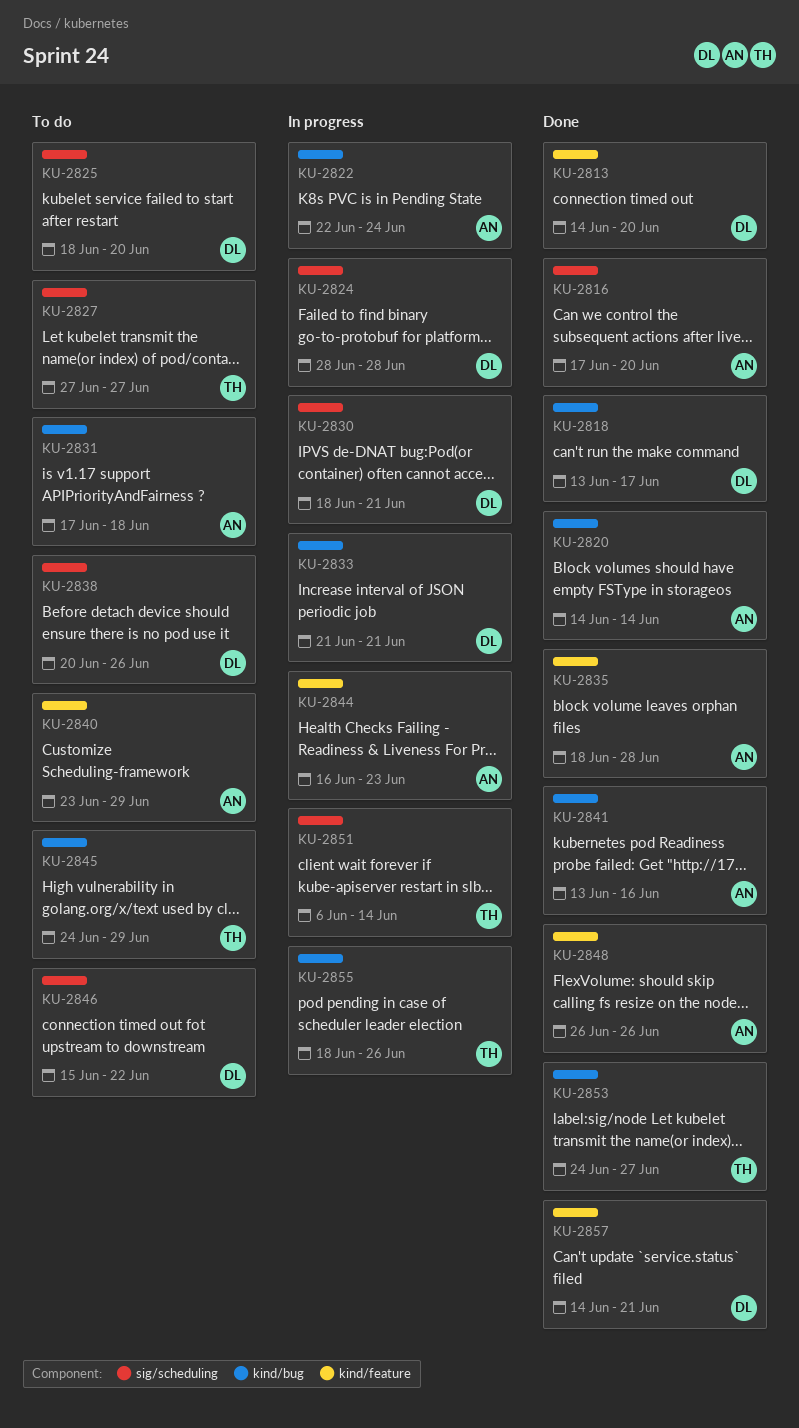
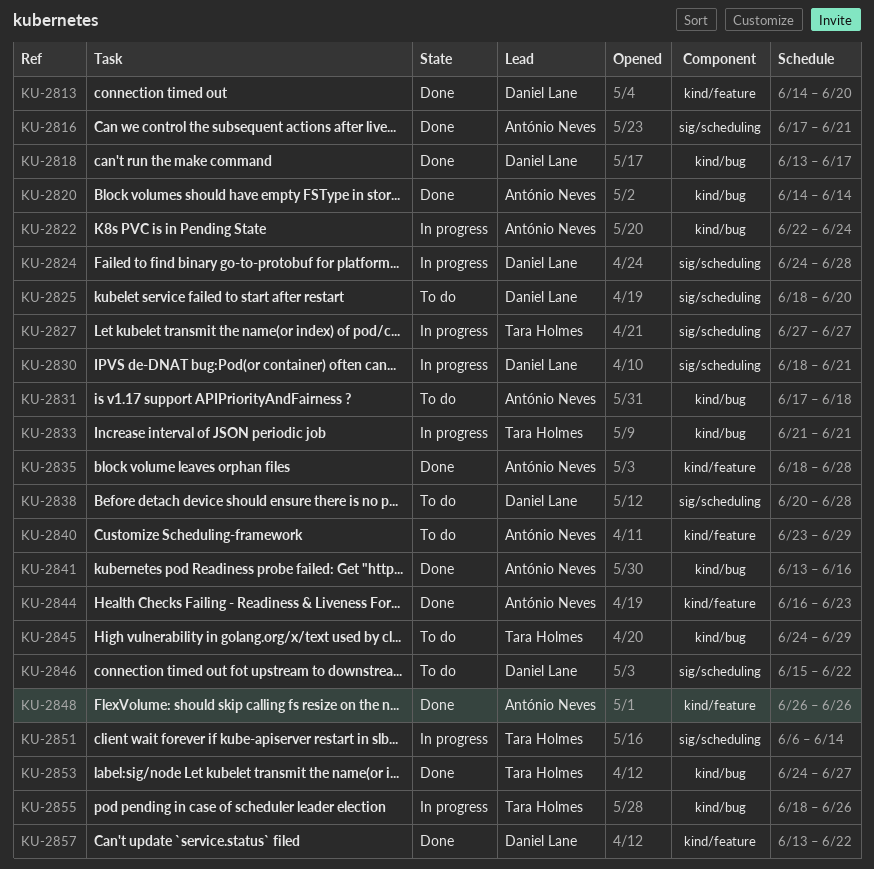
KU-2816, due: Jun 20 -> Jun 21
KU-2824, start: Jun 28 -> Jun 24
KU-2827, status: To do -> In progress
KU-2833, owner: Daniel Lane -> Tara Holmes
KU-2838, due: Jun 26 -> Jun 28
KU-2844, status: In progress -> Done
KU-2857, start: Jun 14 -> Jun 13
KU-2857, due: Jun 21 -> Jun 22

